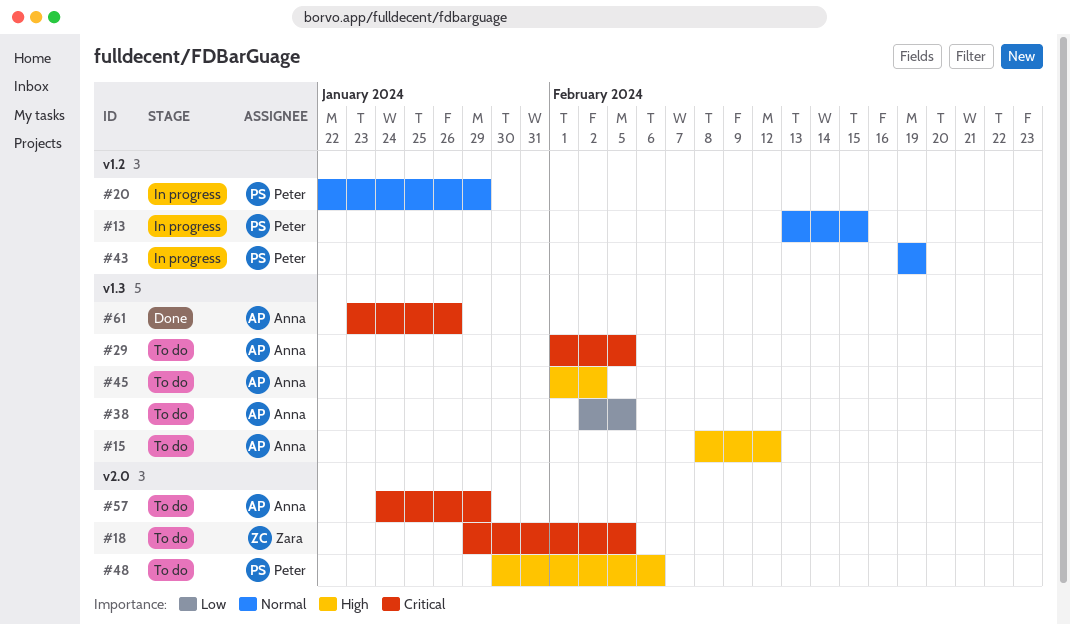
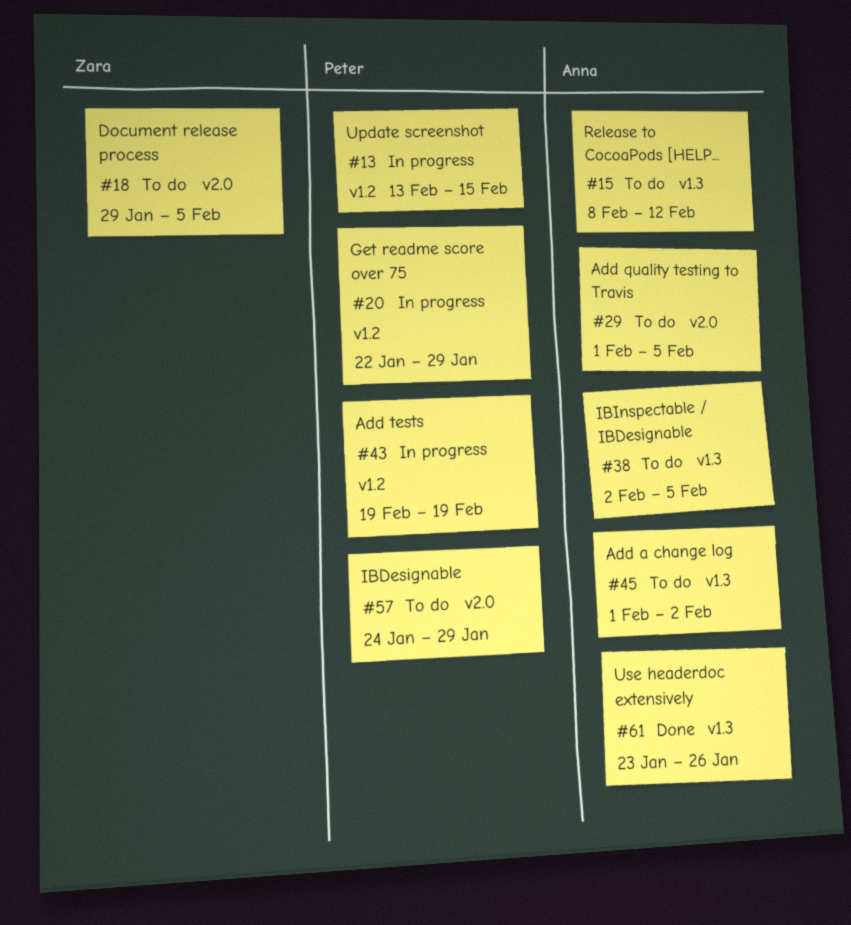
#29, label: v1.3 -> v2.0
#48: present -> none
#57, owner: Anna -> Peter

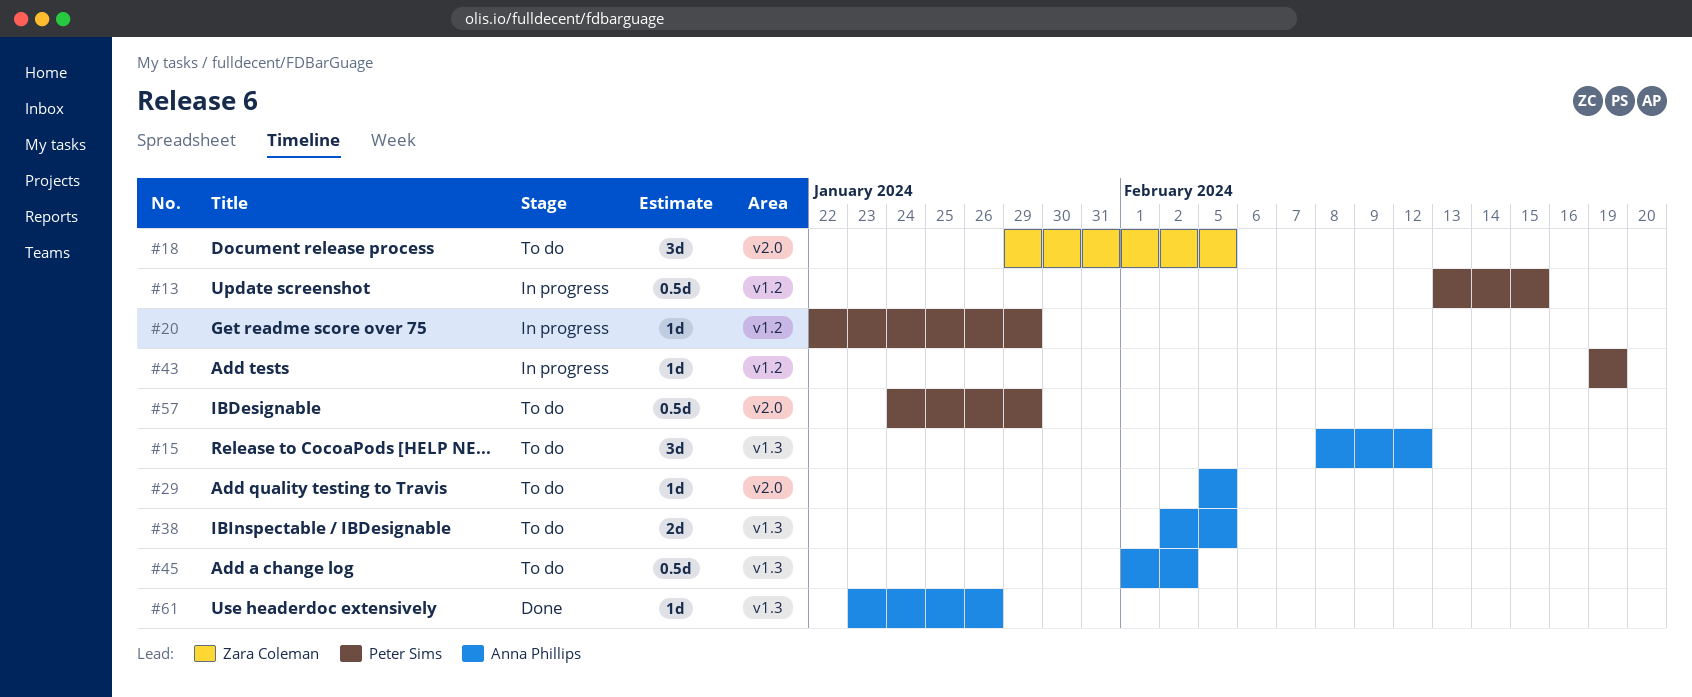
#29, start: Feb 1 -> Feb 5

